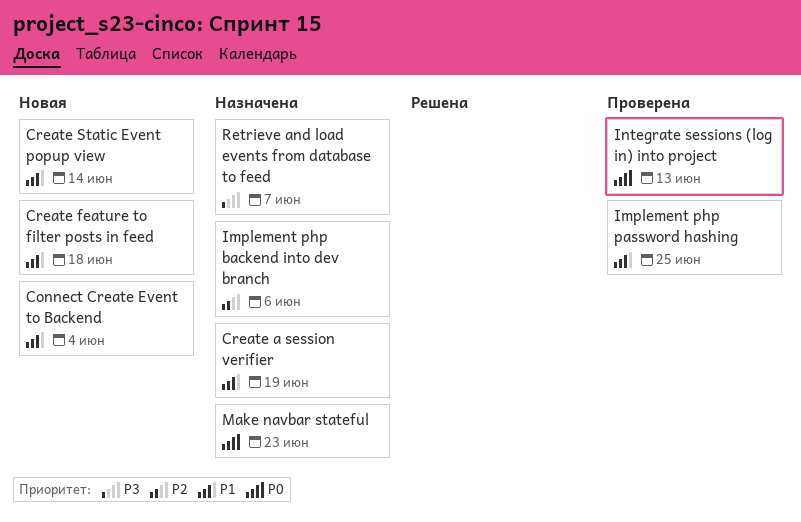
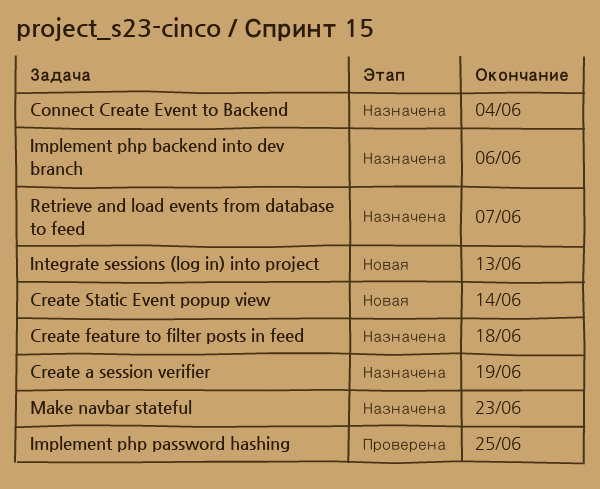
Connect Create Event to Backend, status: Новая -> Назначена
Create feature to filter posts in feed, status: Новая -> Назначена
Integrate sessions (log in) into project, status: Проверена -> Новая

